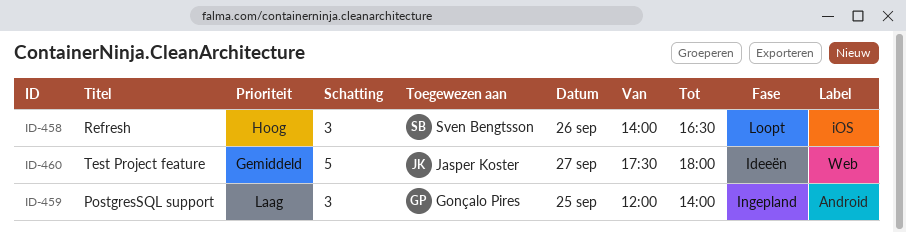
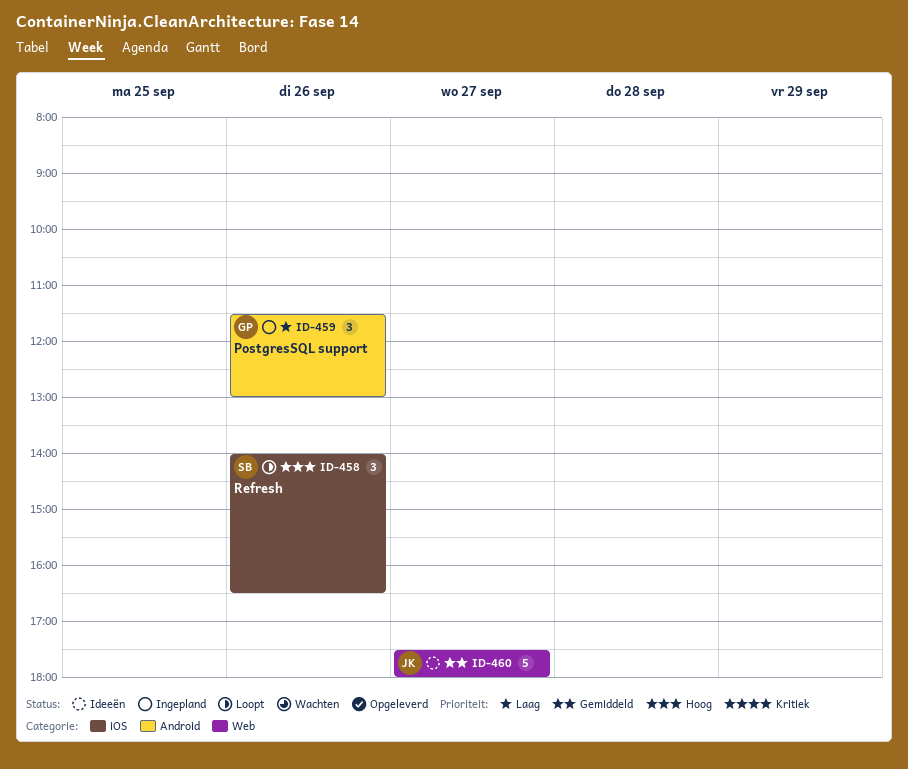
ID-459, day: Sep 25 -> Sep 26
ID-459, begins: 12:00 -> 11:30
ID-459, ends: 14:00 -> 13:00

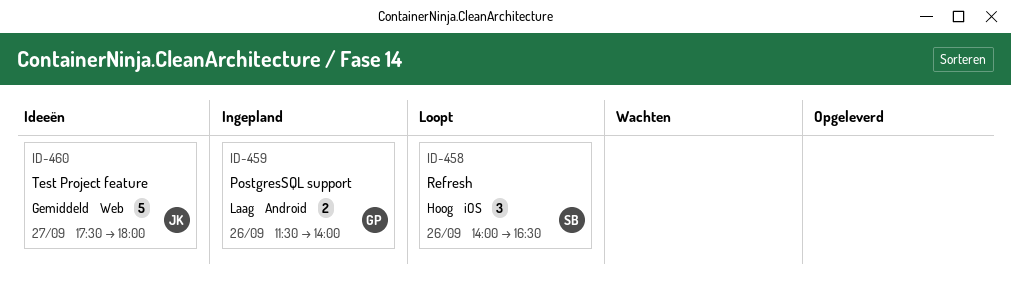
ID-459, estimate: 3 -> 2
ID-459, ends: 13:00 -> 14:00

